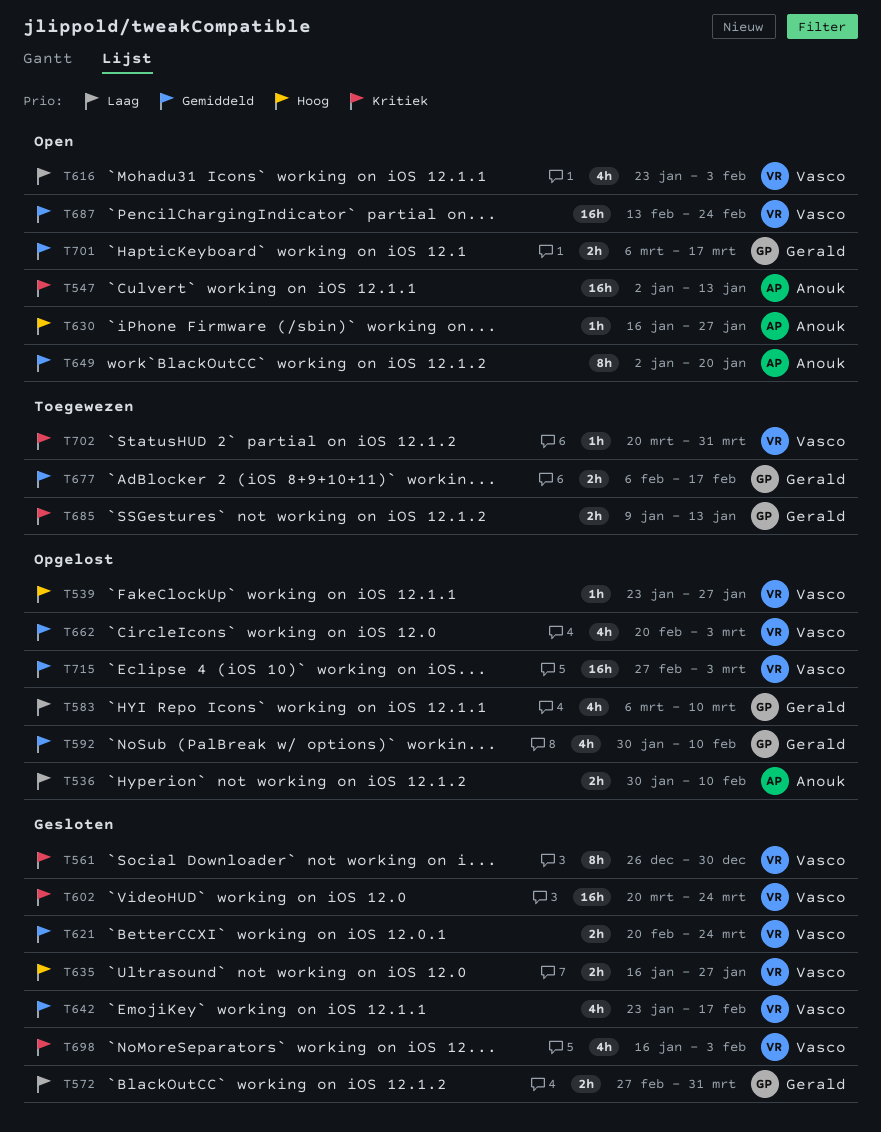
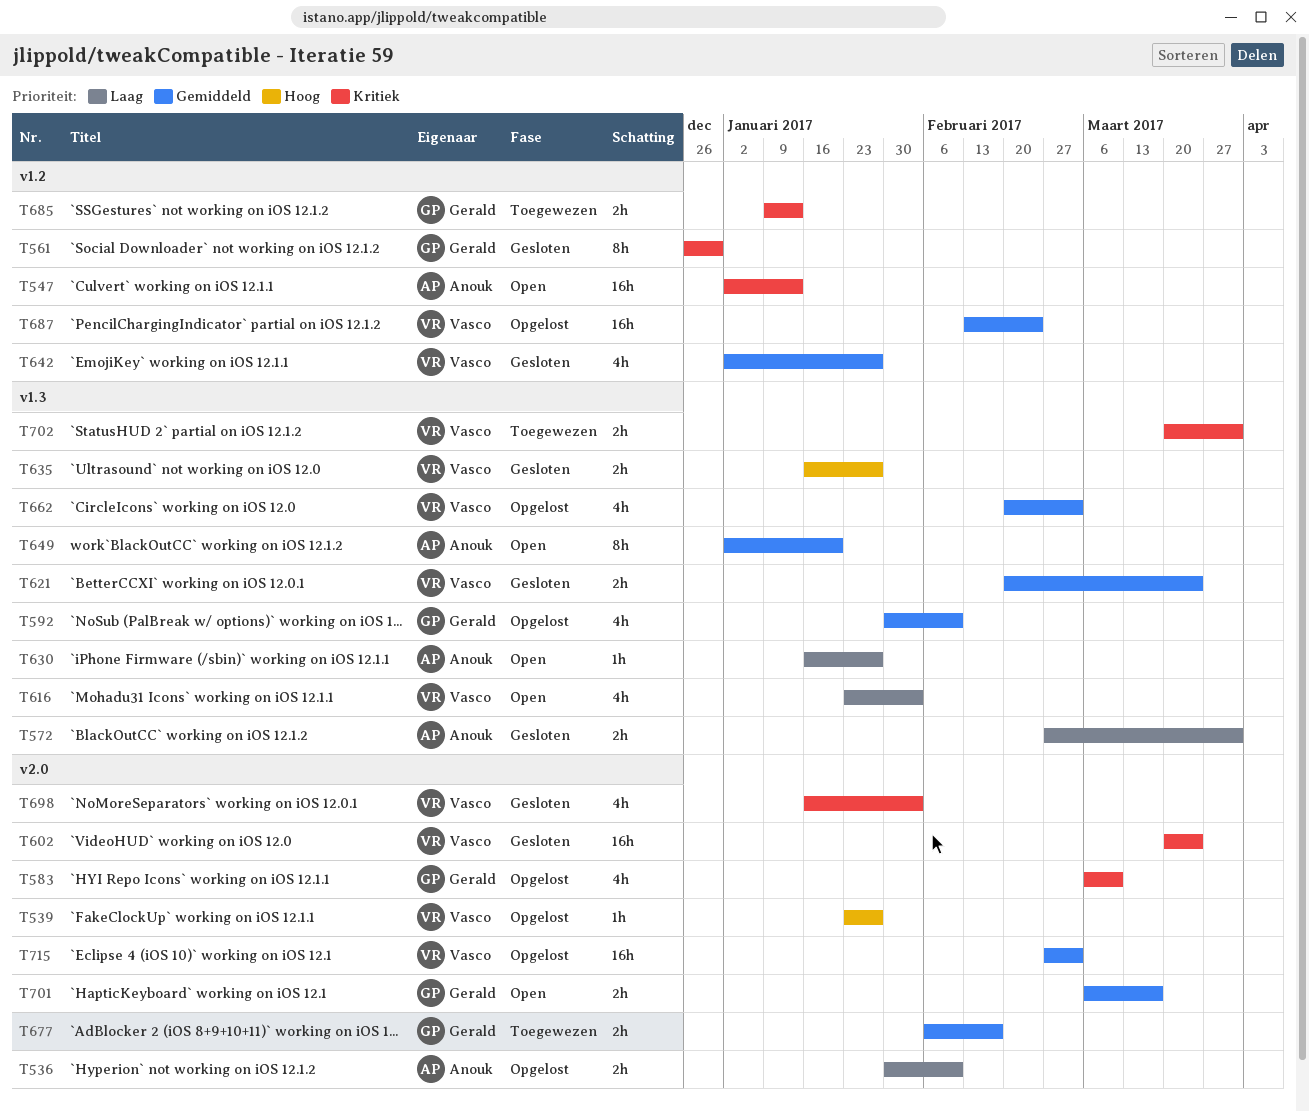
T561, owner: Vasco -> Gerald
T572, owner: Gerald -> Anouk
T583, priority: Laag -> Kritiek
T630, priority: Hoog -> Laag
T642, start: Jan 23 -> Jan 2
T642, due: Feb 17 -> Jan 27
T687, status: Open -> Opgelost
T702, estimate: 1h -> 2h

